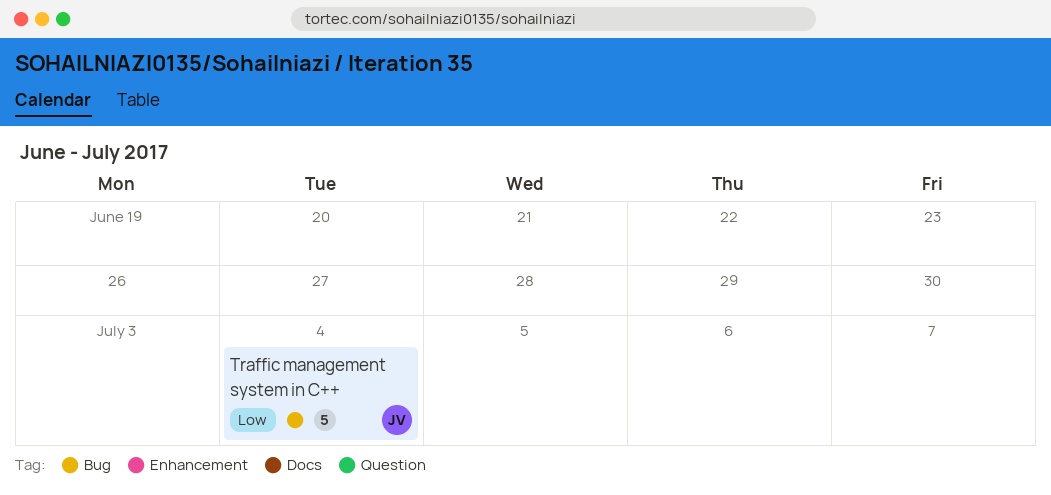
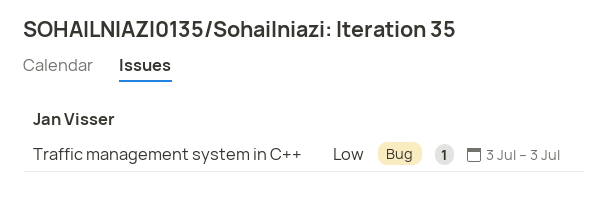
Traffic management system in C++, estimate: 5 -> 1
Traffic management system in C++, due: Jul 4 -> Jul 3

